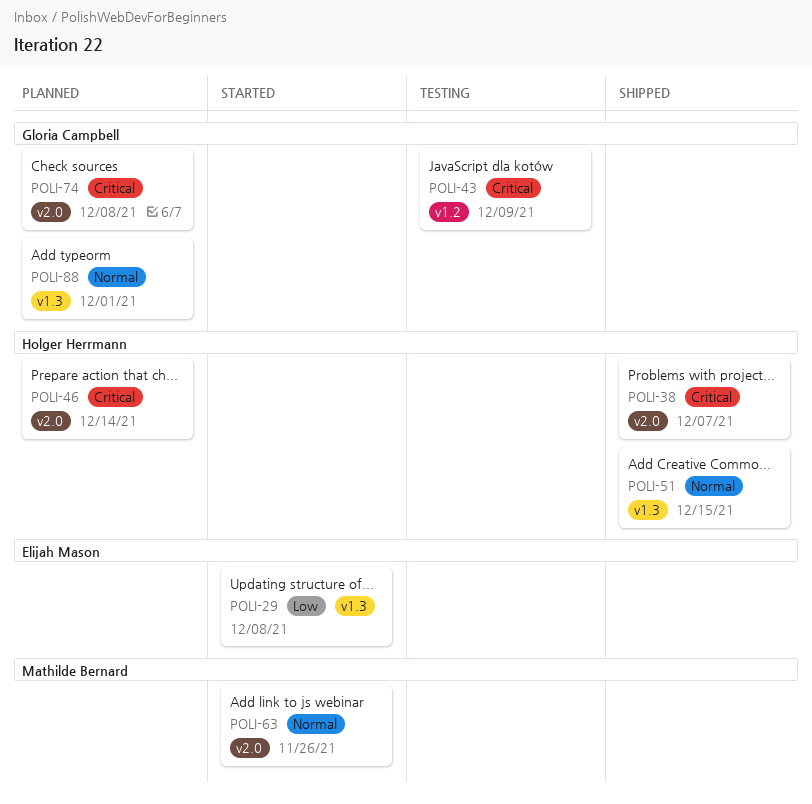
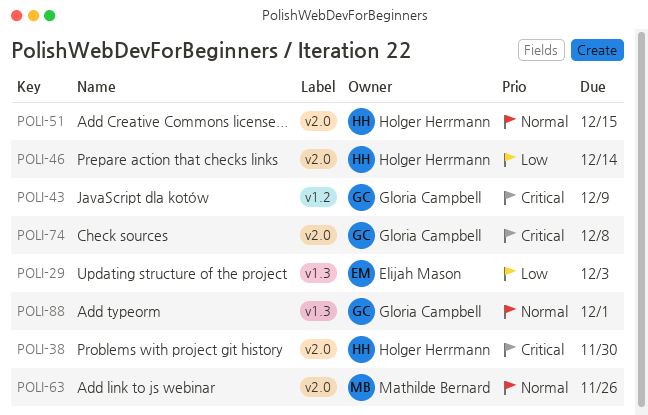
POLI-29, due: Dec 8 -> Dec 3
POLI-38, due: Dec 7 -> Nov 30
POLI-46, priority: Critical -> Low
POLI-51, label: v1.3 -> v2.0

